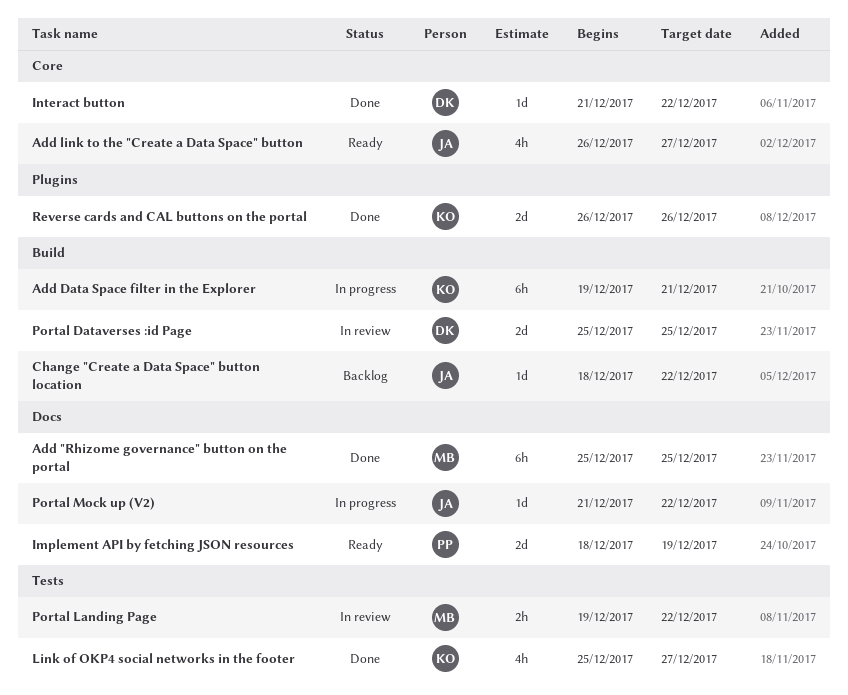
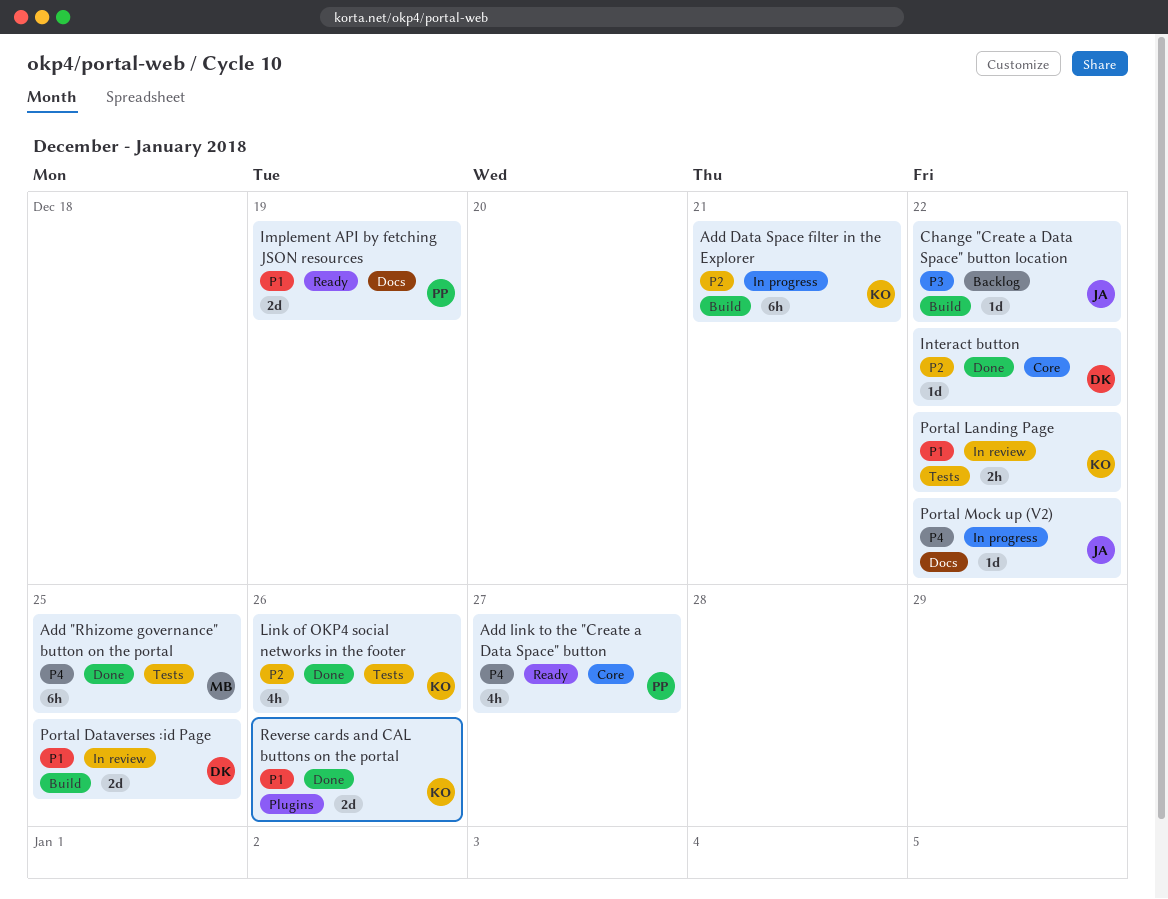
Add "Rhizome governance" button on the portal, label: Docs -> Tests
Add link to the "Create a Data Space" button, owner: JA -> PP
Link of OKP4 social networks in the footer, due: Dec 27 -> Dec 26
Portal Landing Page, owner: MB -> KO

